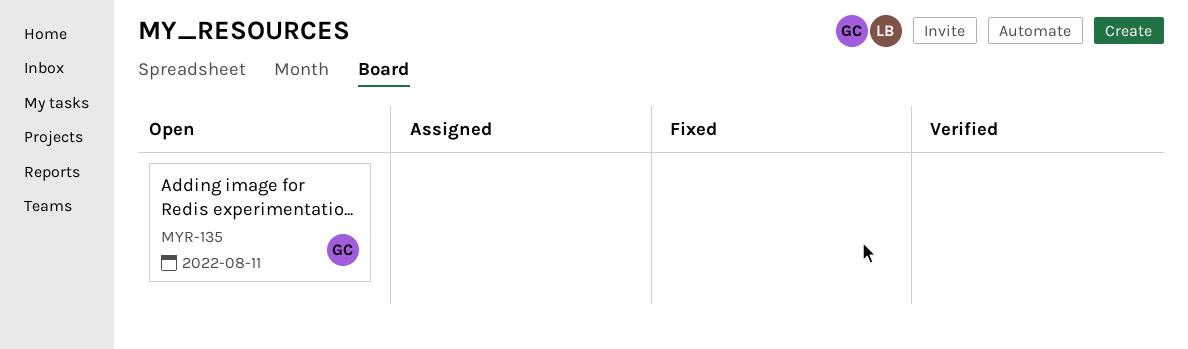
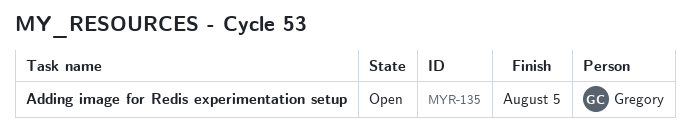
MYR-135, due: Aug 11 -> Aug 5

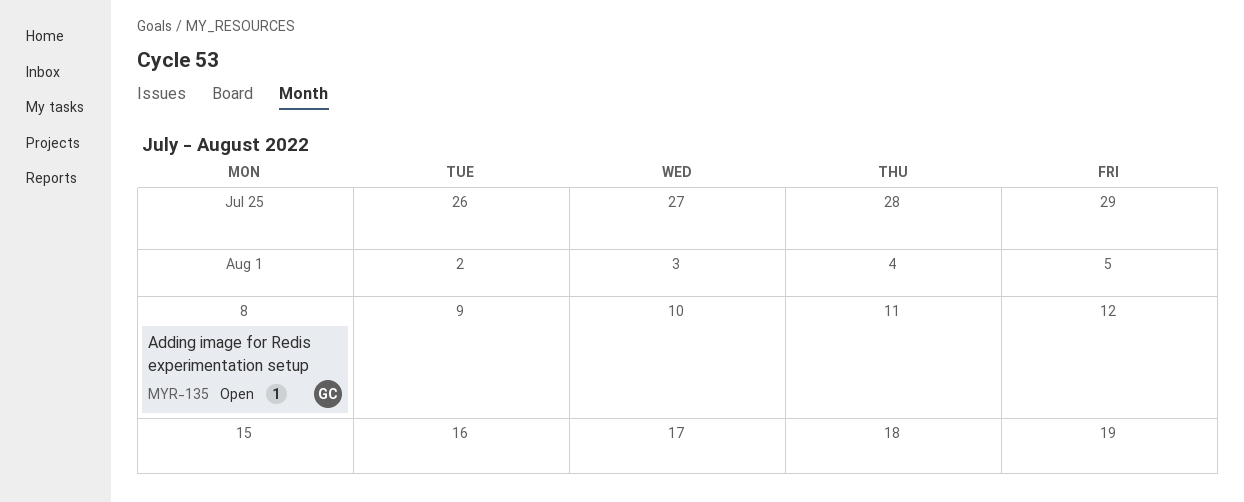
MYR-135, due: Aug 5 -> Aug 8

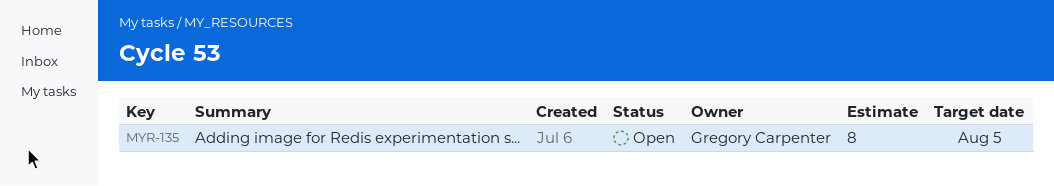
MYR-135, estimate: 1 -> 8
MYR-135, due: Aug 8 -> Aug 5

